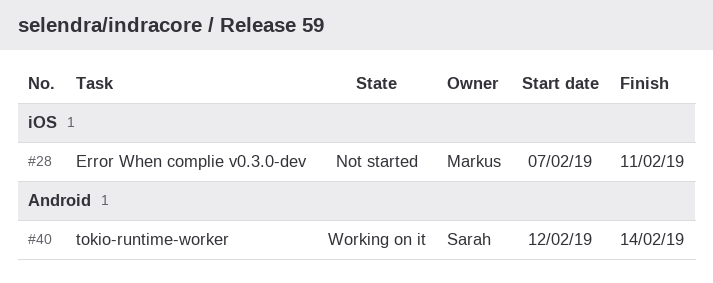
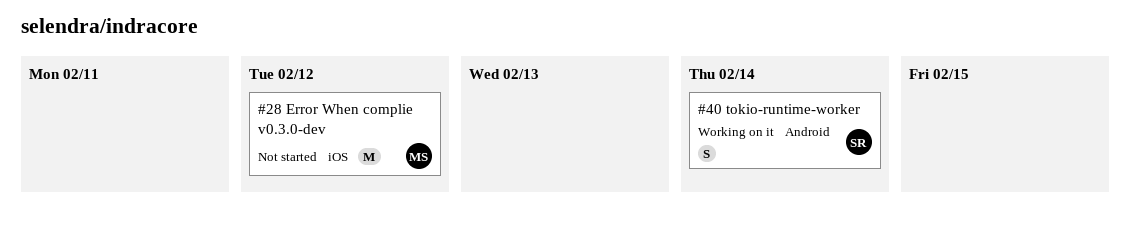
#28, due: Feb 11 -> Feb 12

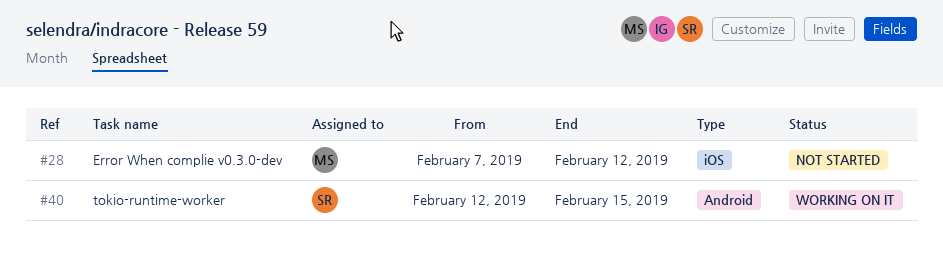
#40, due: Feb 14 -> Feb 15

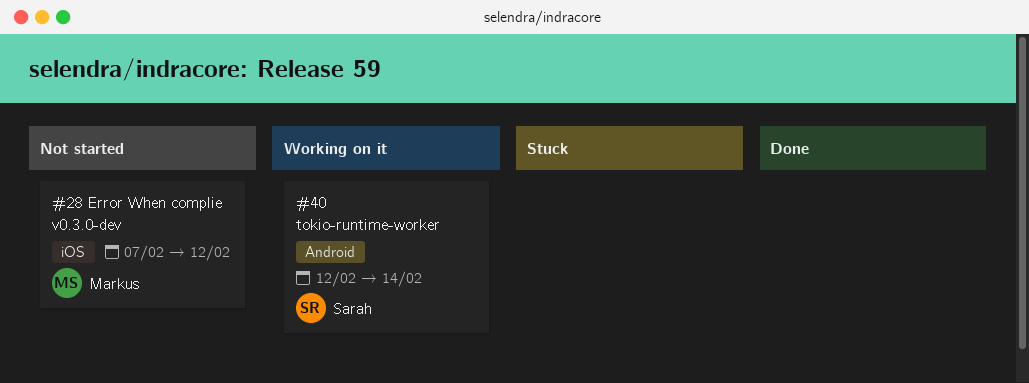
#40, due: Feb 15 -> Feb 14

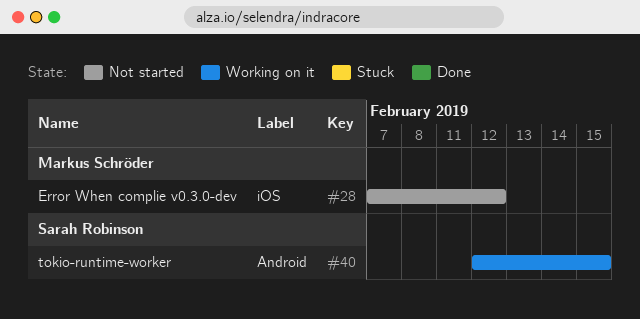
#40, due: Feb 14 -> Feb 15

